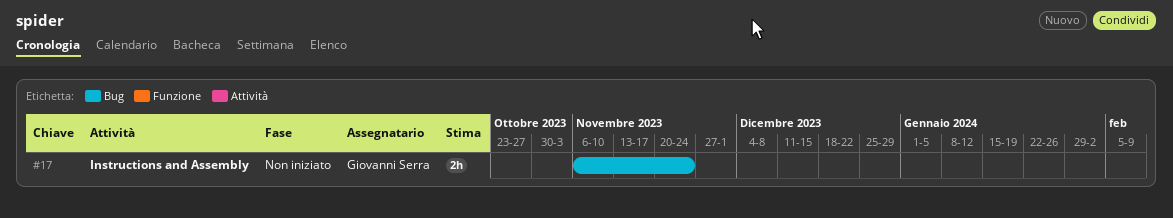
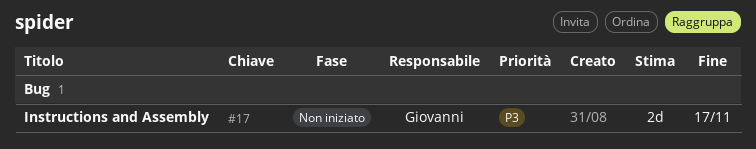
#17, estimate: 2h -> 2d
#17, due: Nov 24 -> Nov 17

